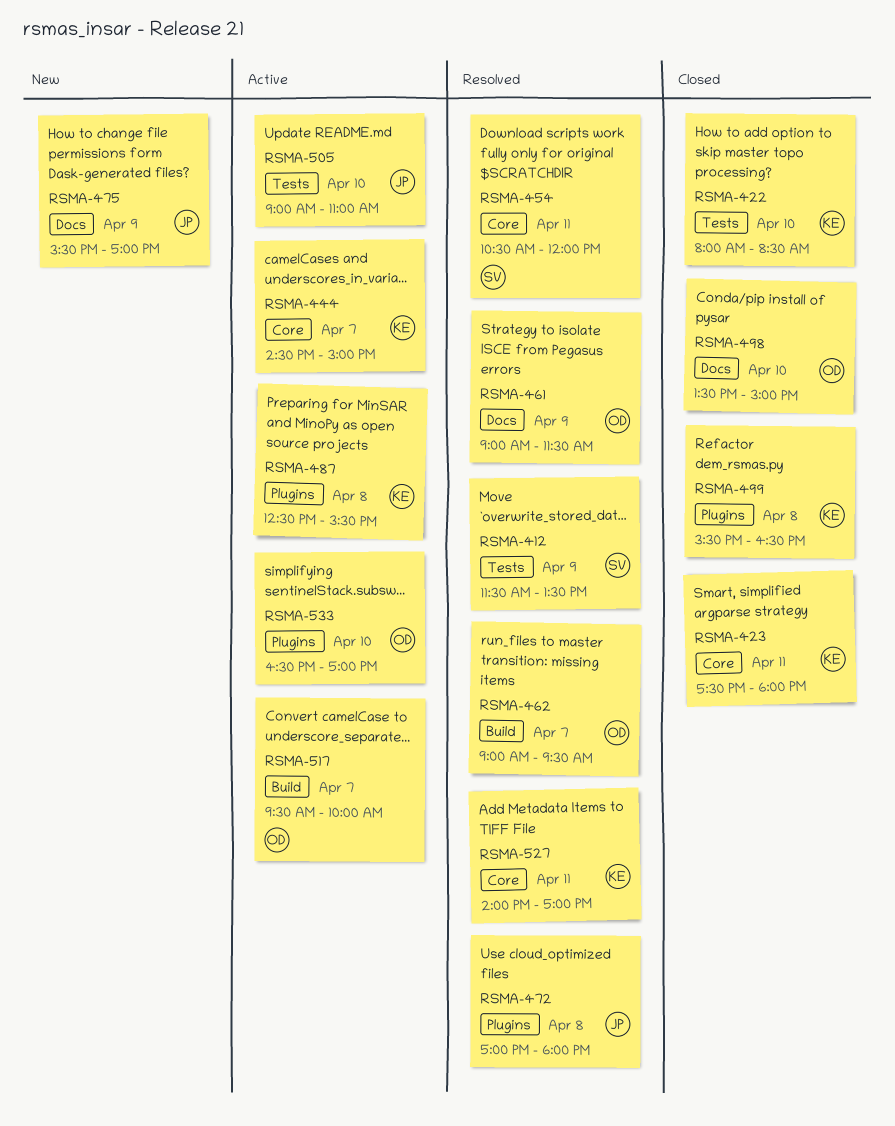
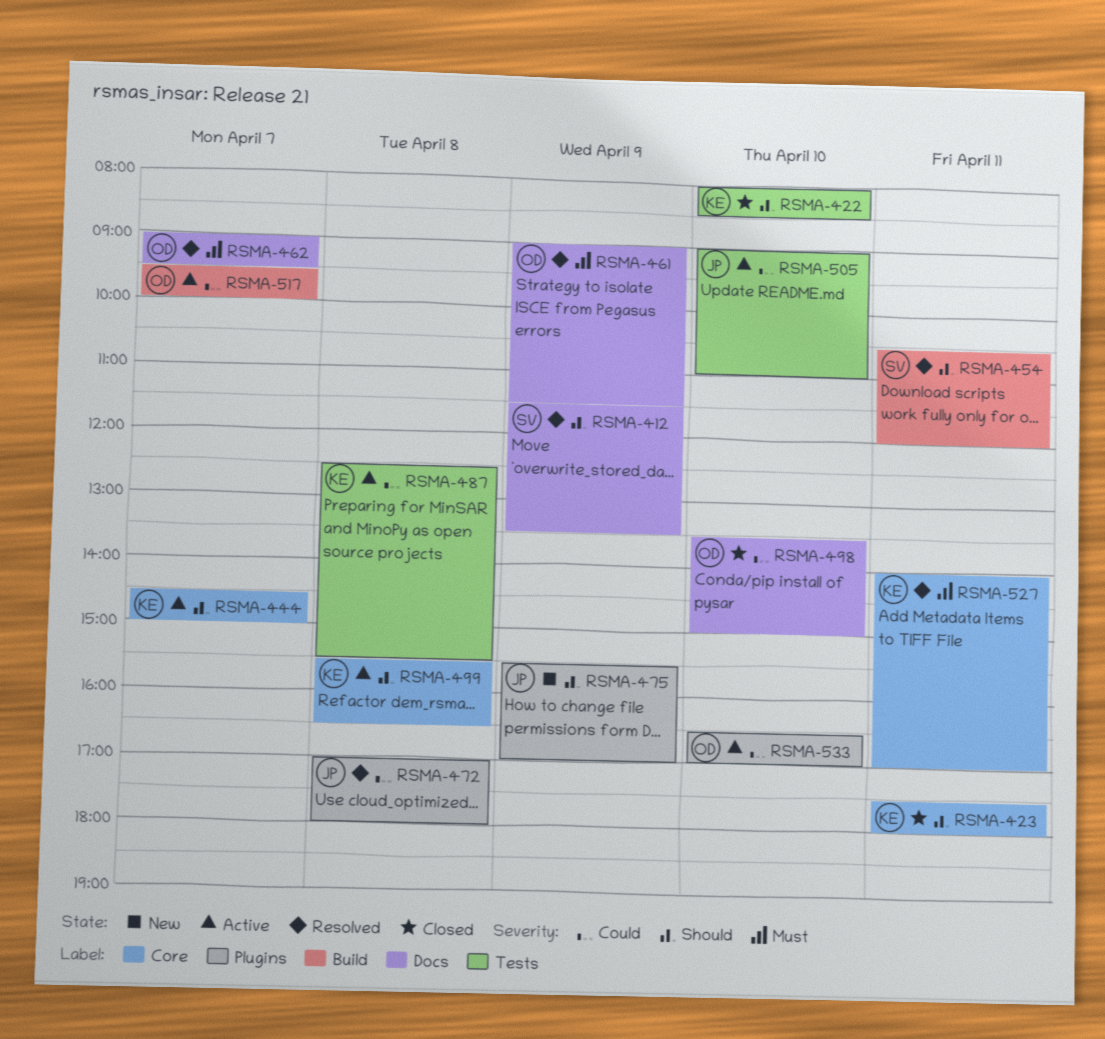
RSMA-412, label: Tests -> Docs
RSMA-454, label: Core -> Build
RSMA-462, label: Build -> Docs
RSMA-475, label: Docs -> Plugins
RSMA-487, label: Plugins -> Tests
RSMA-499, status: Closed -> Active
RSMA-499, label: Plugins -> Core

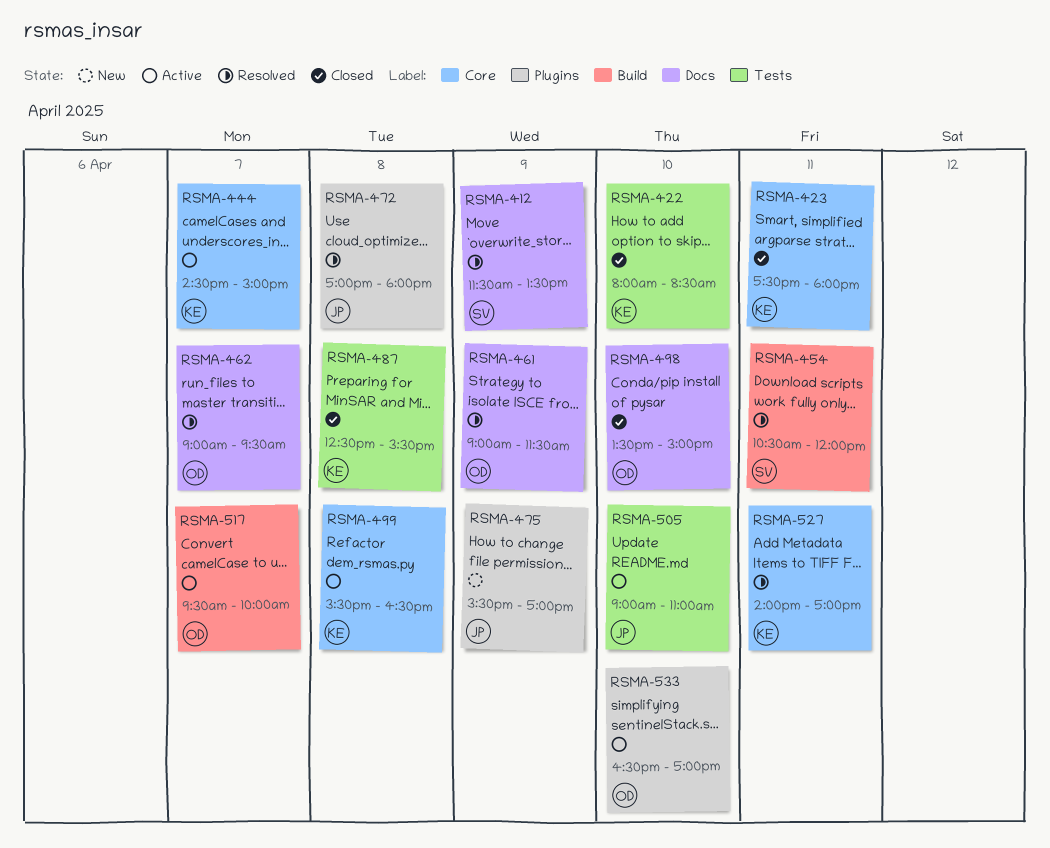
RSMA-487, status: Active -> Closed

